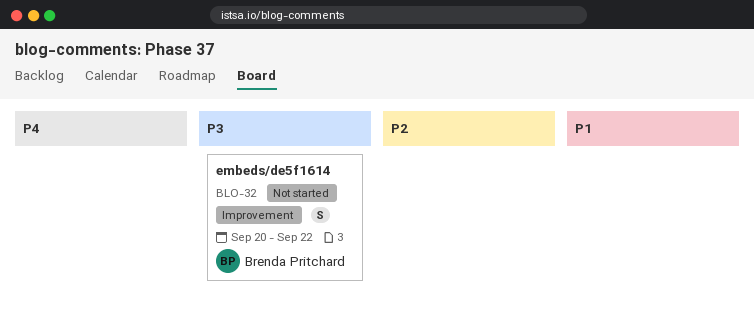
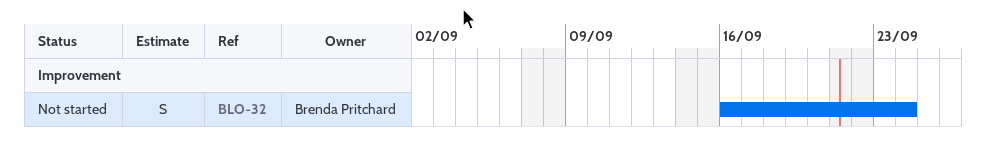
BLO-32, start: Sep 20 -> Sep 16
BLO-32, due: Sep 22 -> Sep 24

